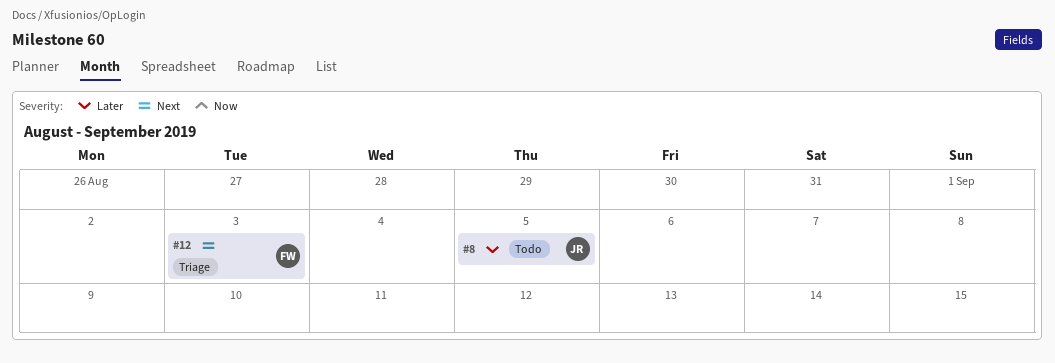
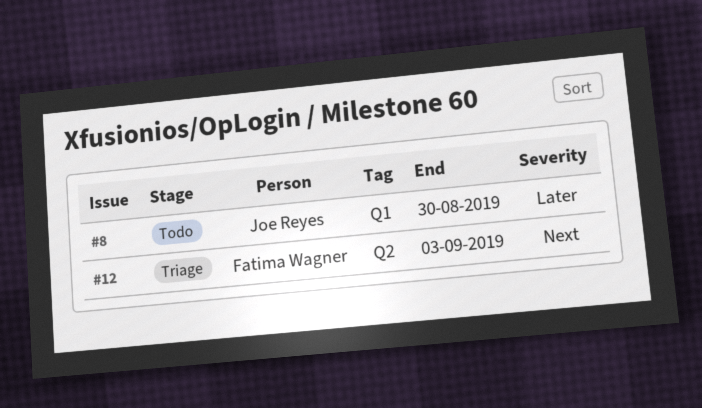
#8, due: Sep 5 -> Aug 30

